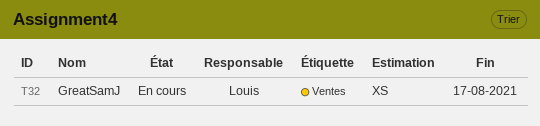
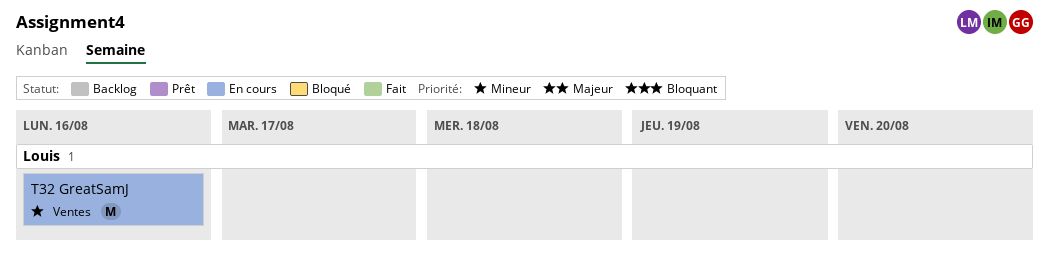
T32, estimate: XS -> M
T32, due: Aug 17 -> Aug 16

